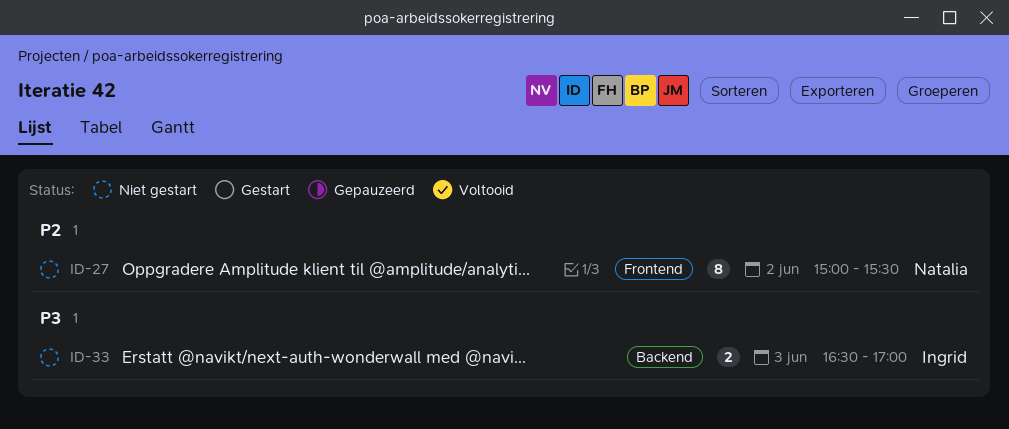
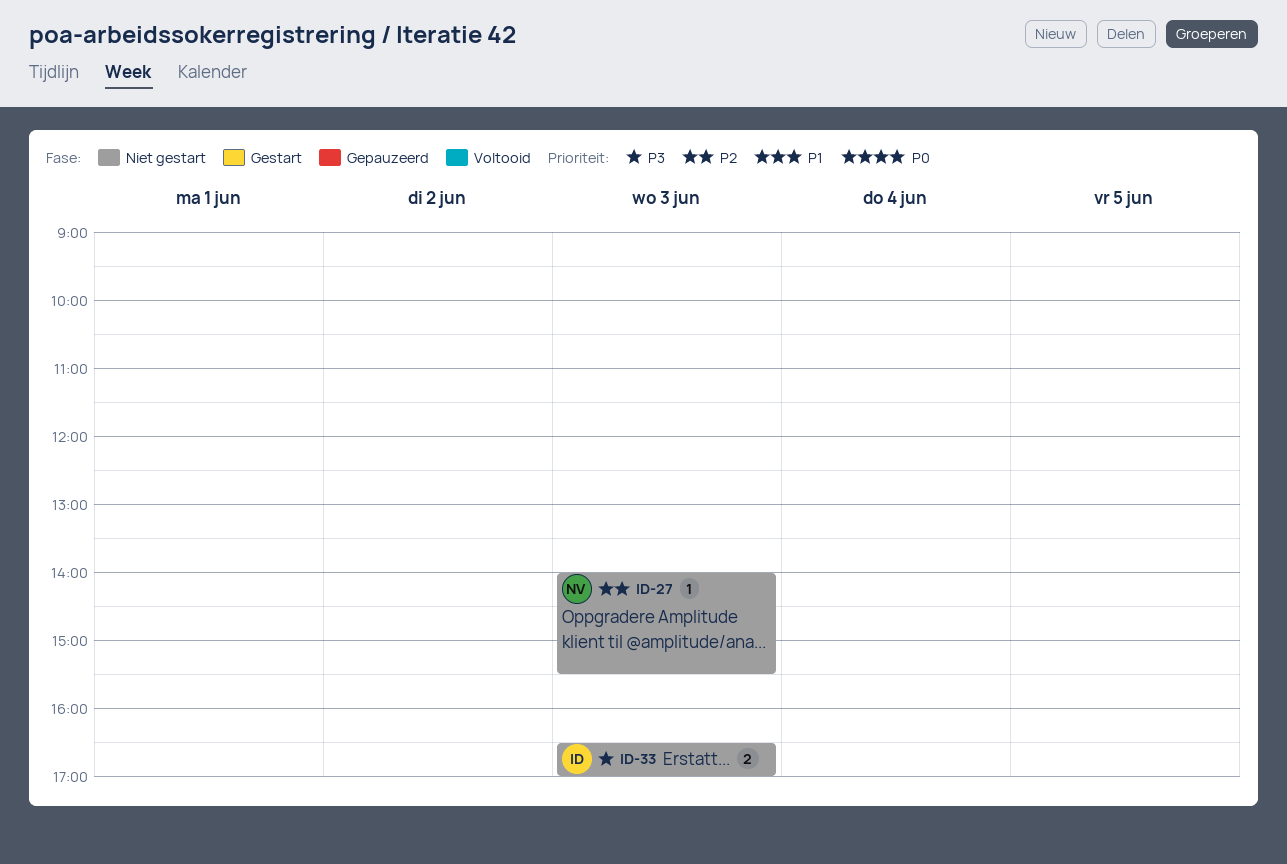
ID-27, estimate: 8 -> 1
ID-27, day: Jun 2 -> Jun 3
ID-27, begins: 15:00 -> 14:00

